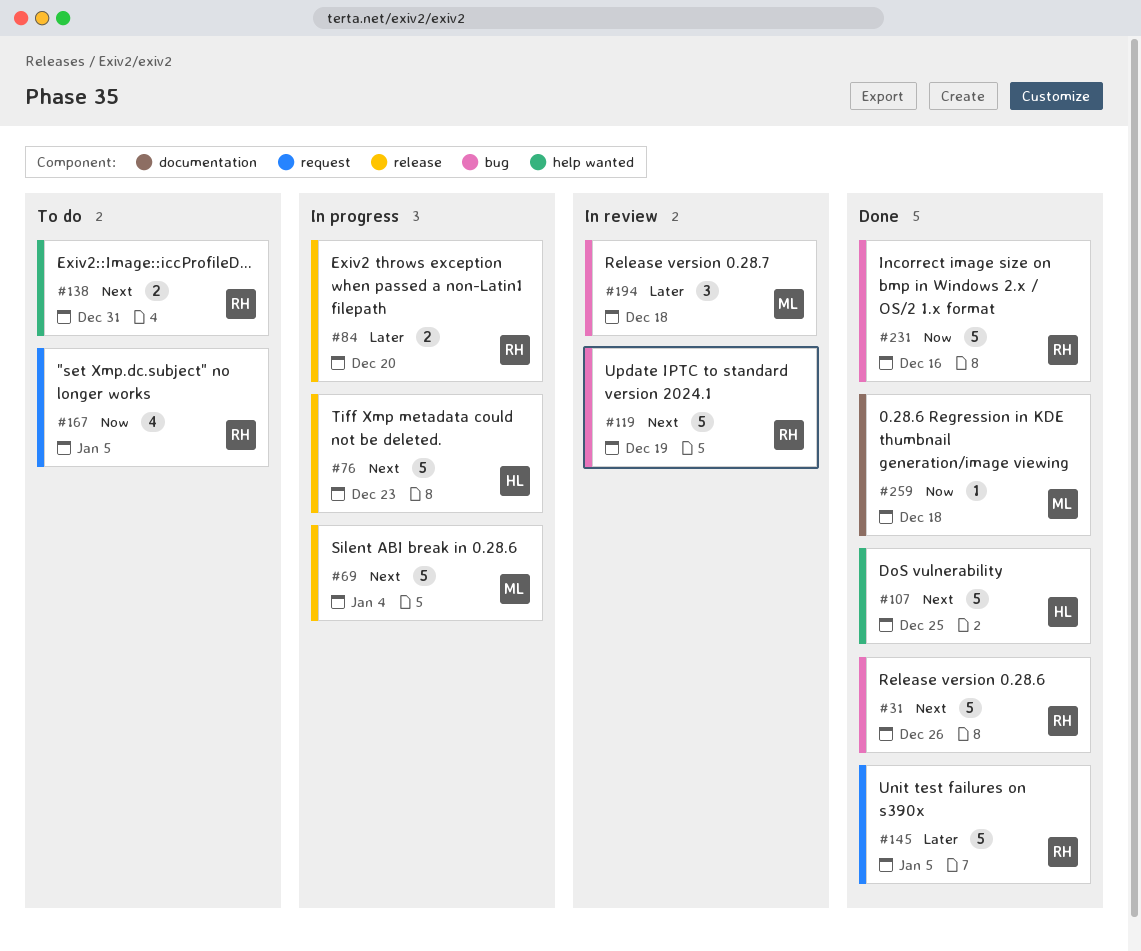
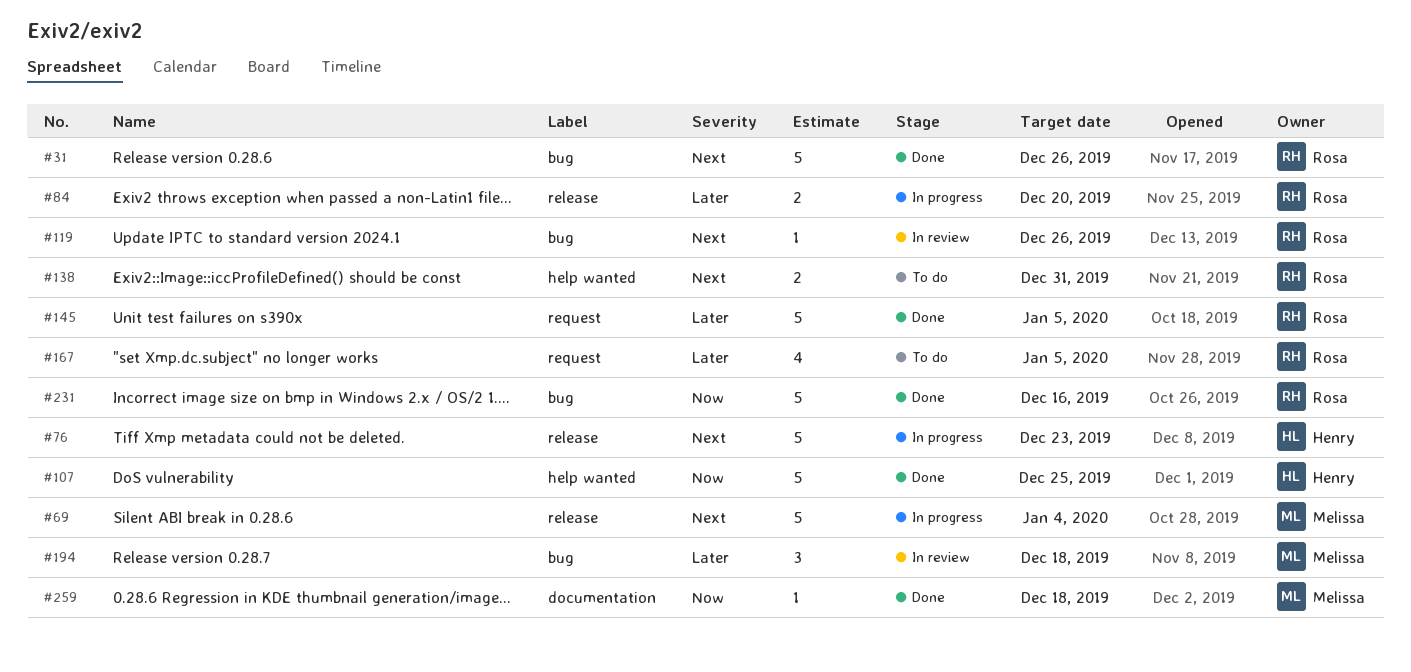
#107, priority: Next -> Now
#119, estimate: 5 -> 1
#119, due: Dec 19 -> Dec 26
#167, priority: Now -> Later

